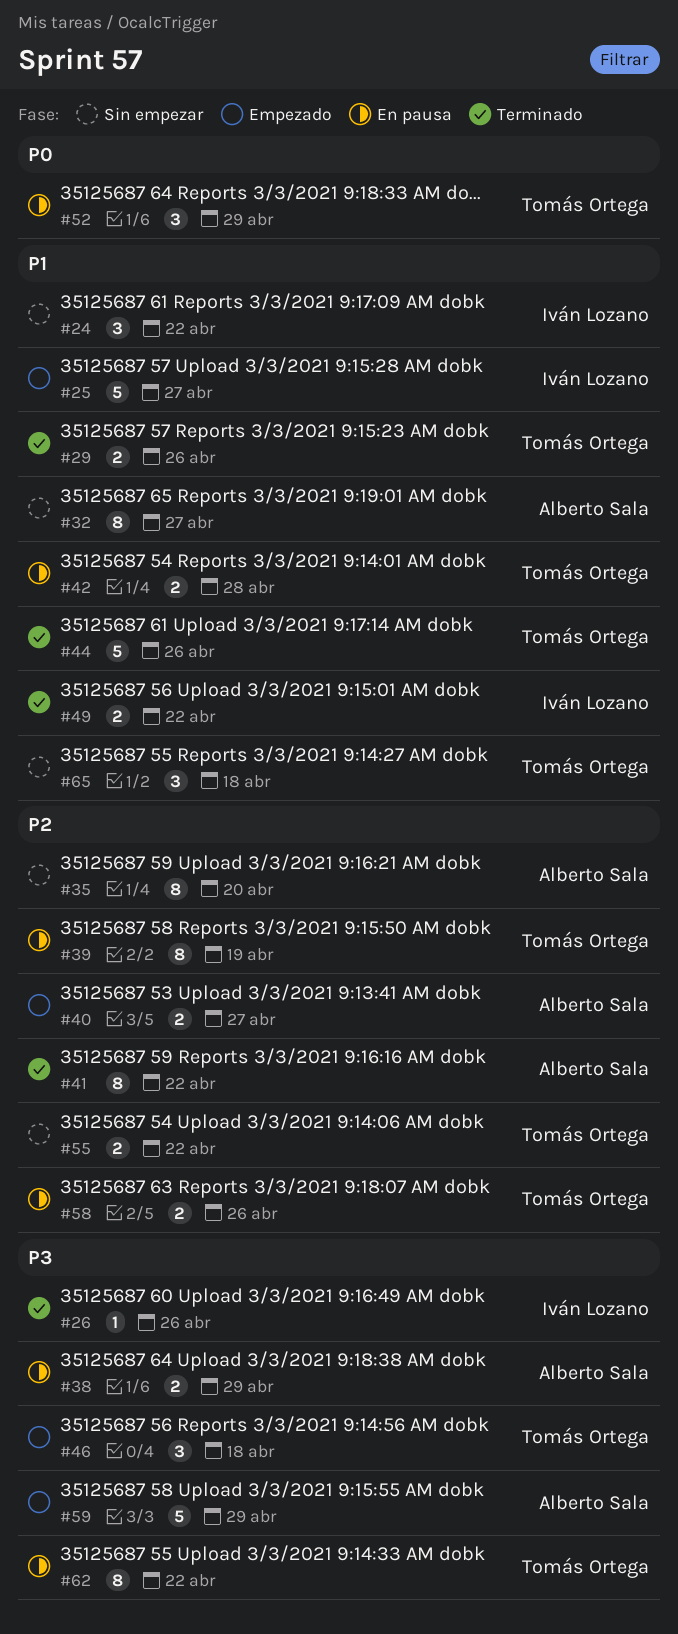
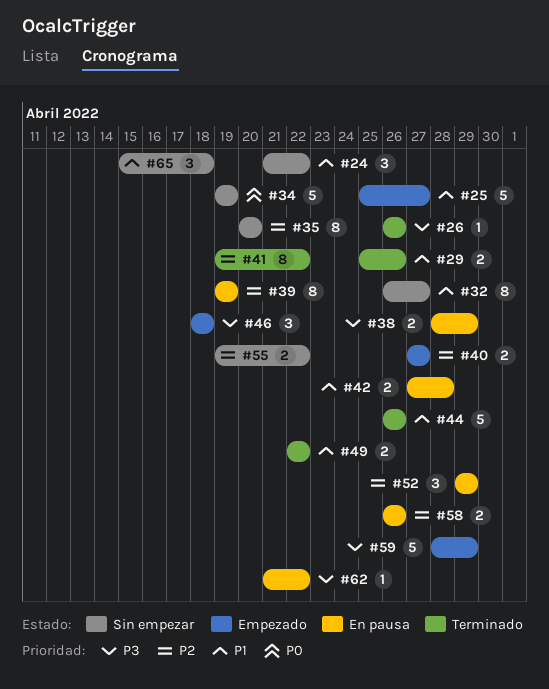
#34: none -> present
#52, priority: P0 -> P2
#62, estimate: 8 -> 1

